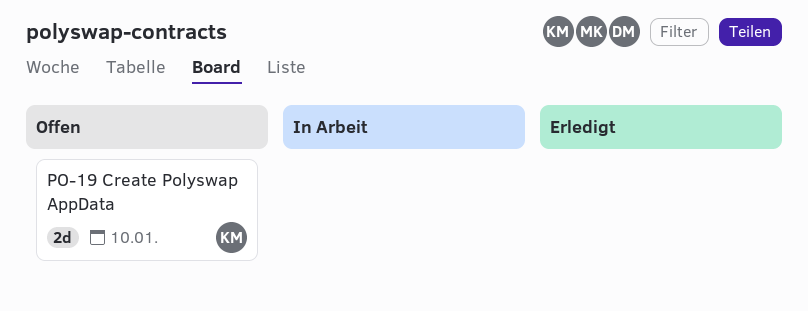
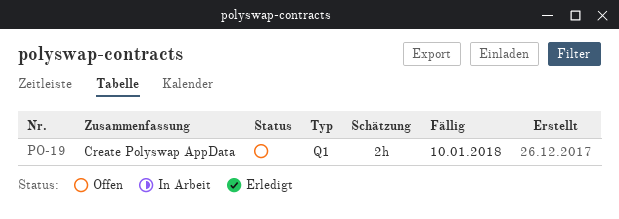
PO-19, estimate: 2d -> 2h

